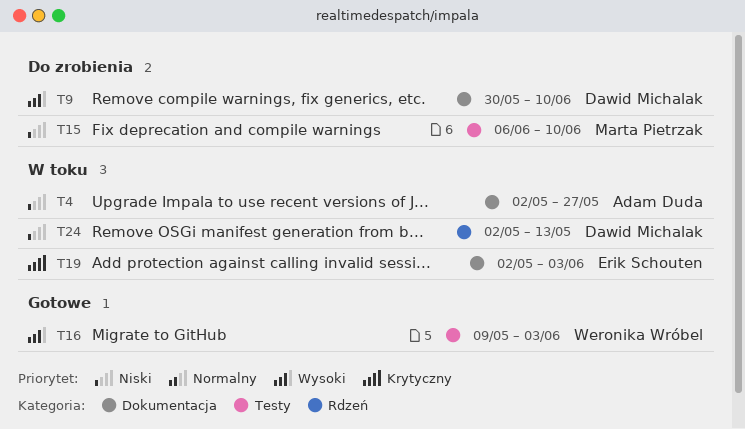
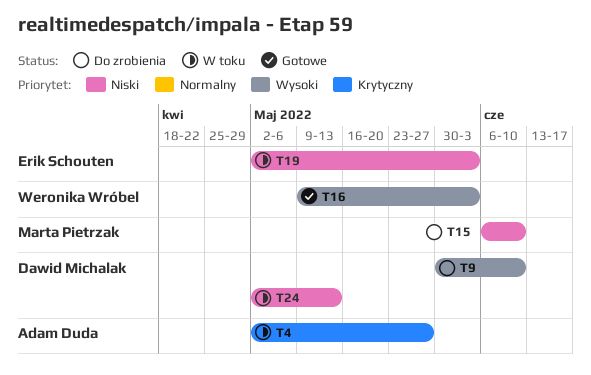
T4, priority: Niski -> Krytyczny
T19, priority: Krytyczny -> Niski

